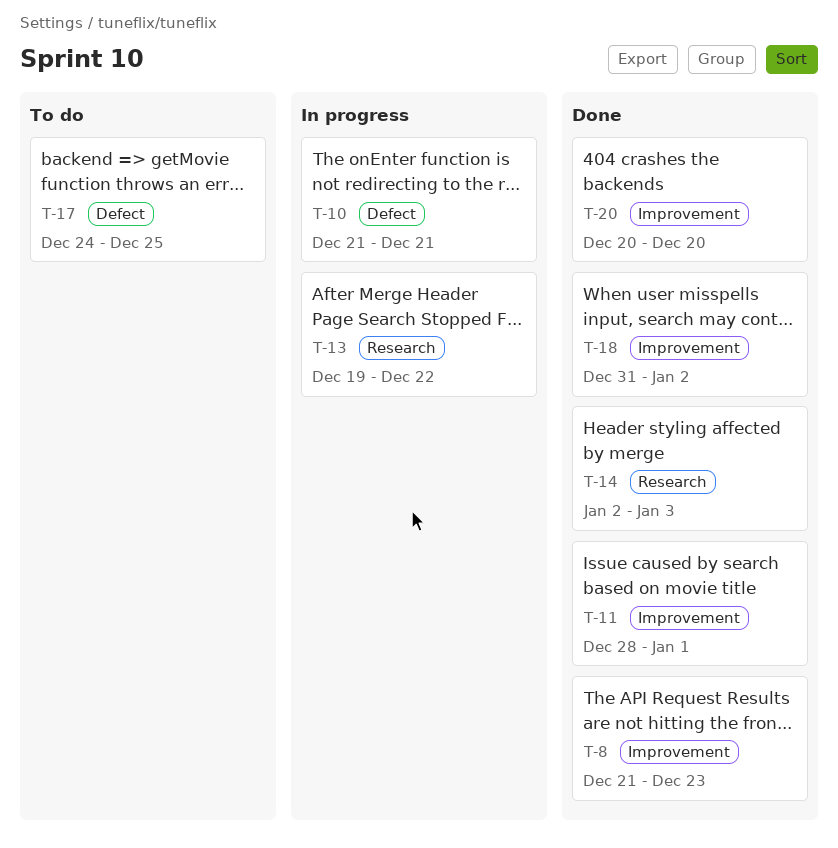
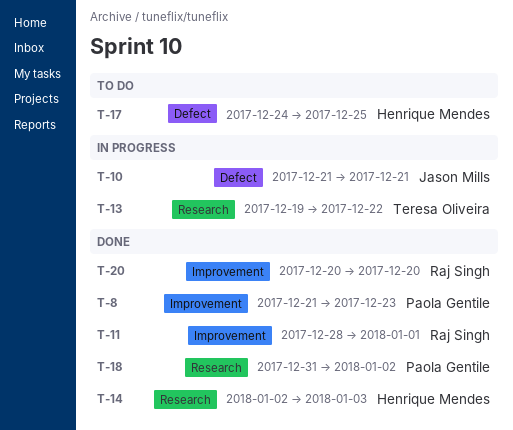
T-18, label: Improvement -> Research

